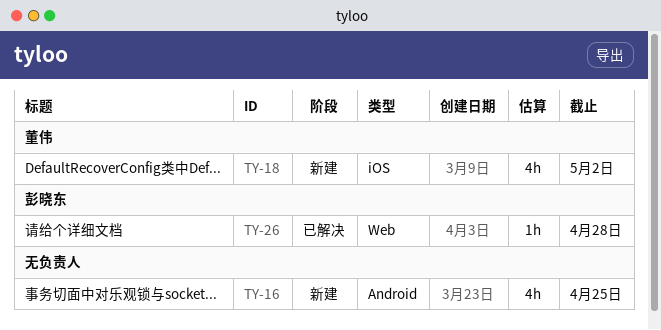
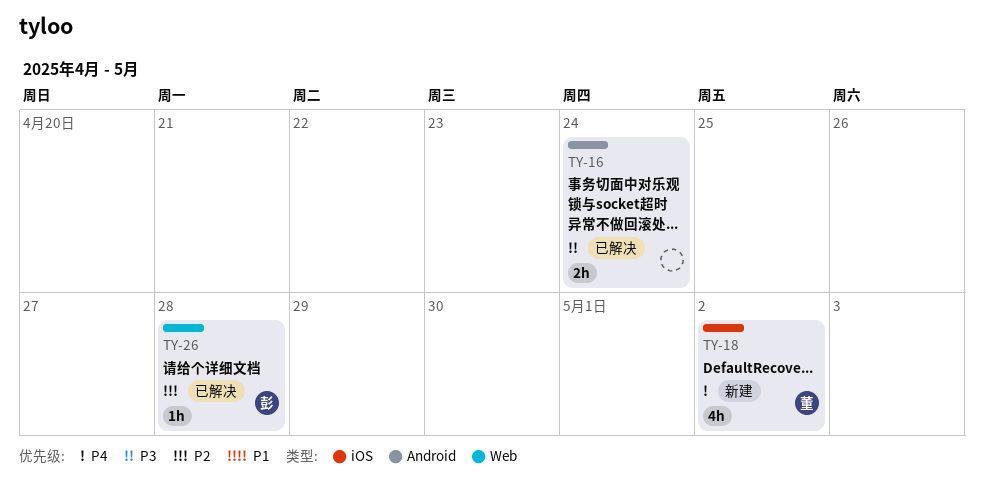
TY-16, status: 新建 -> 已解决
TY-16, estimate: 4h -> 2h
TY-16, due: Apr 25 -> Apr 24

